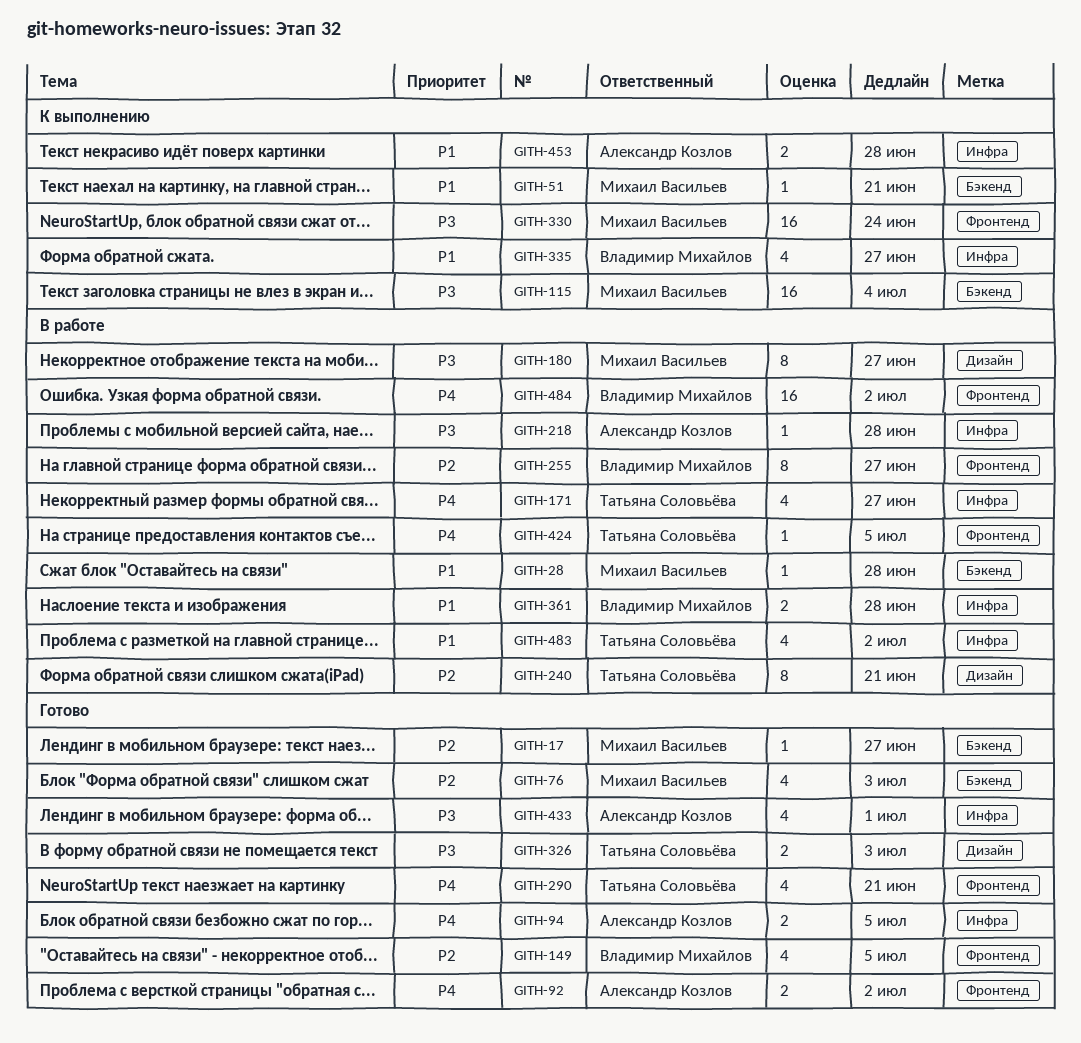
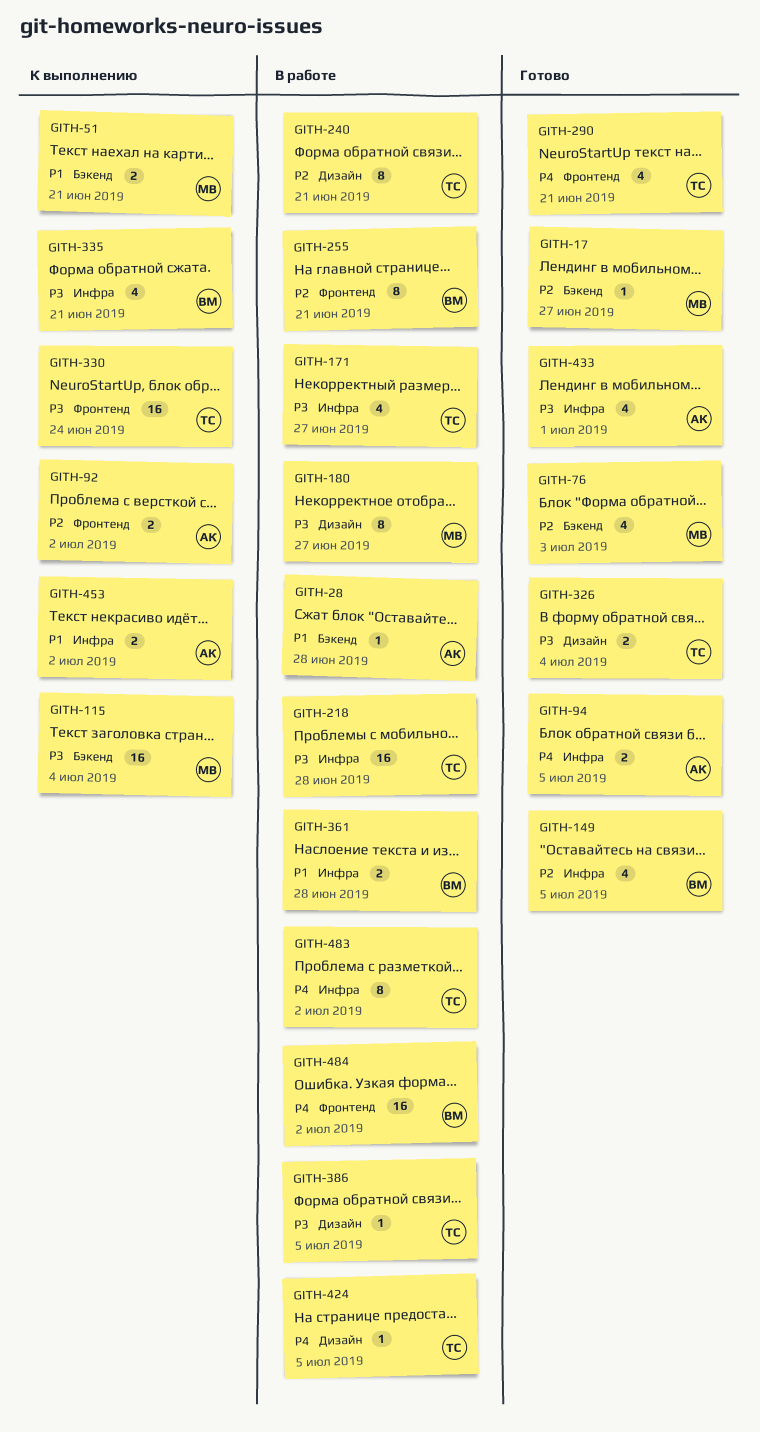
GITH-28, owner: Михаил Васильев -> Александр Козлов
GITH-51, estimate: 1 -> 2
GITH-92, status: Готово -> К выполнению
GITH-92, priority: P4 -> P2
GITH-149, label: Фронтенд -> Инфра
GITH-171, priority: P4 -> P3
GITH-218, owner: Александр Козлов -> Татьяна Соловьёва
GITH-218, estimate: 1 -> 16
GITH-255, due: Jun 27 -> Jun 21
GITH-326, due: Jul 3 -> Jul 4
GITH-330, owner: Михаил Васильев -> Татьяна Соловьёва
GITH-335, priority: P1 -> P3
GITH-335, due: Jun 27 -> Jun 21
GITH-386: none -> present
GITH-424, label: Фронтенд -> Дизайн
GITH-453, due: Jun 28 -> Jul 2
GITH-483, priority: P1 -> P4
GITH-483, estimate: 4 -> 8

